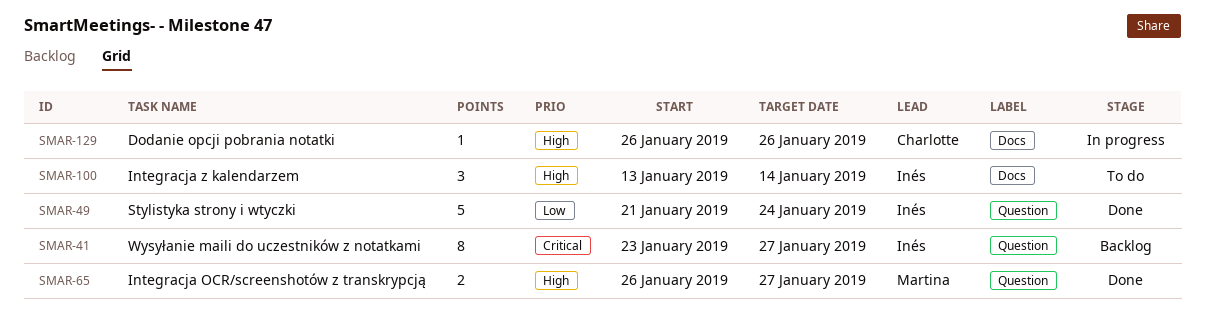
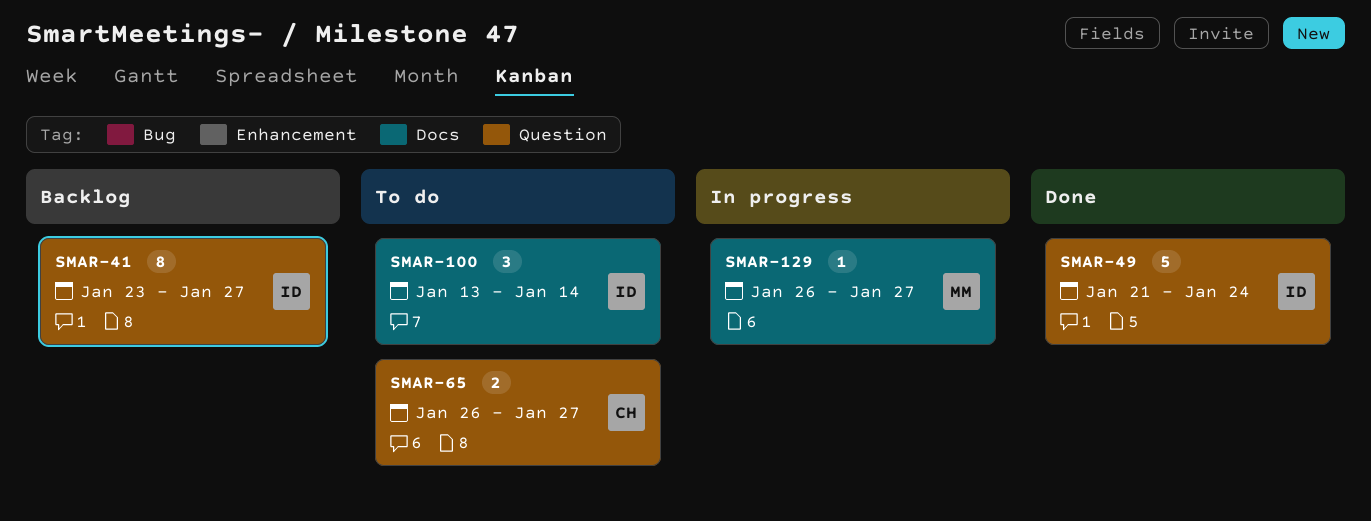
SMAR-65, status: Done -> To do
SMAR-65, owner: Martina -> Charlotte
SMAR-129, owner: Charlotte -> Martina
SMAR-129, due: Jan 26 -> Jan 27

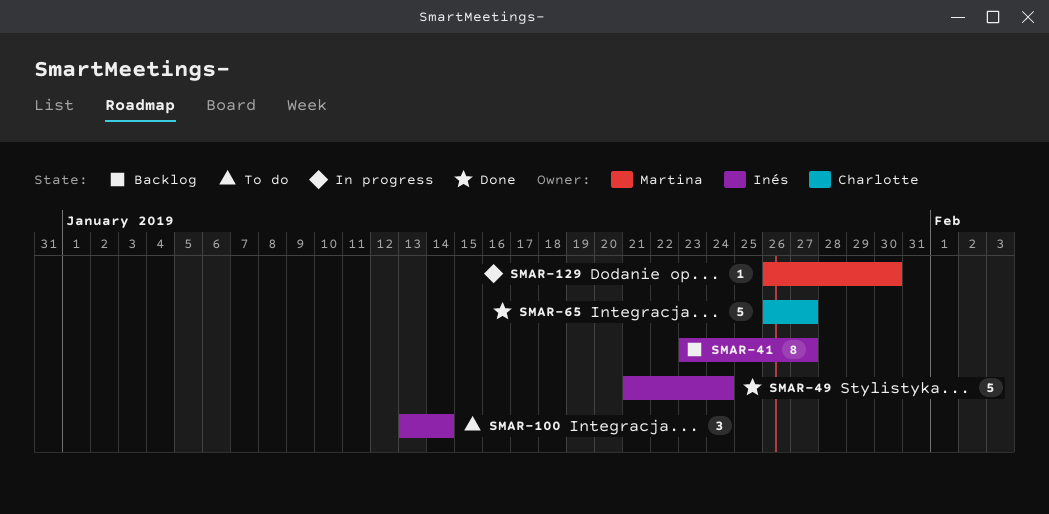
SMAR-65, status: To do -> Done
SMAR-65, estimate: 2 -> 5
SMAR-129, due: Jan 27 -> Jan 30

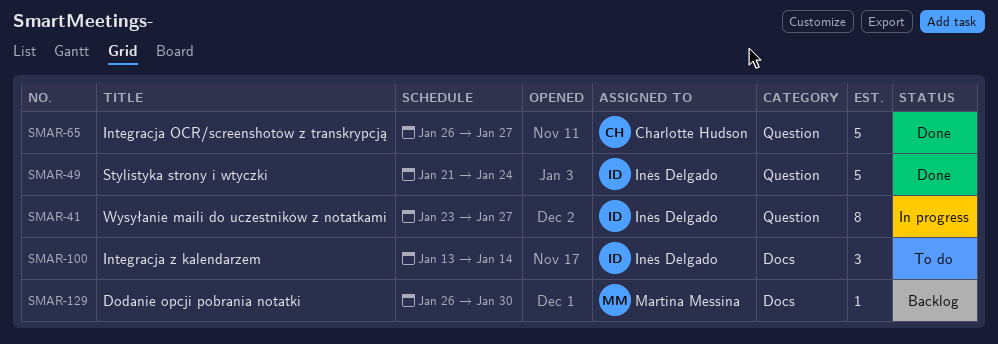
SMAR-41, status: Backlog -> In progress
SMAR-129, status: In progress -> Backlog

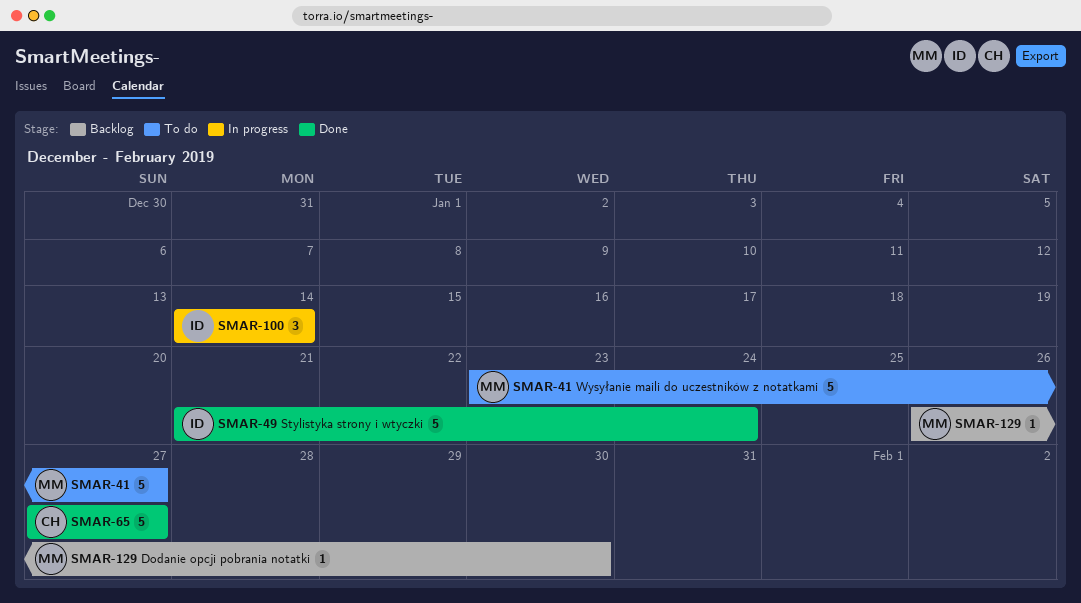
SMAR-41, status: In progress -> To do
SMAR-41, owner: Inés Delgado -> Martina Messina
SMAR-41, estimate: 8 -> 5
SMAR-65, start: Jan 26 -> Jan 27
SMAR-100, status: To do -> In progress
SMAR-100, start: Jan 13 -> Jan 14

